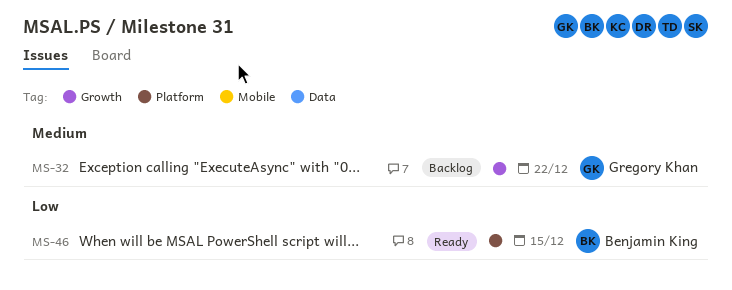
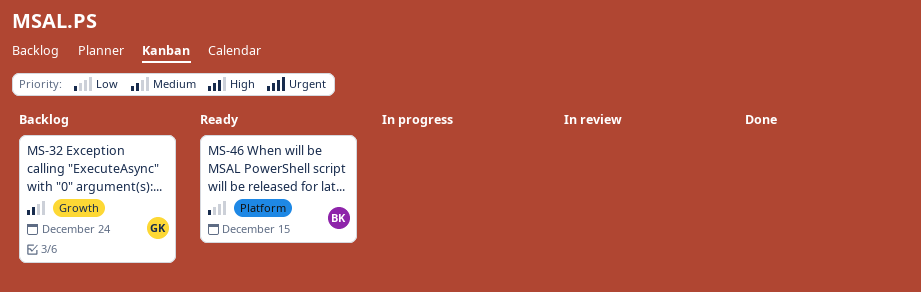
MS-32, due: Dec 22 -> Dec 24

